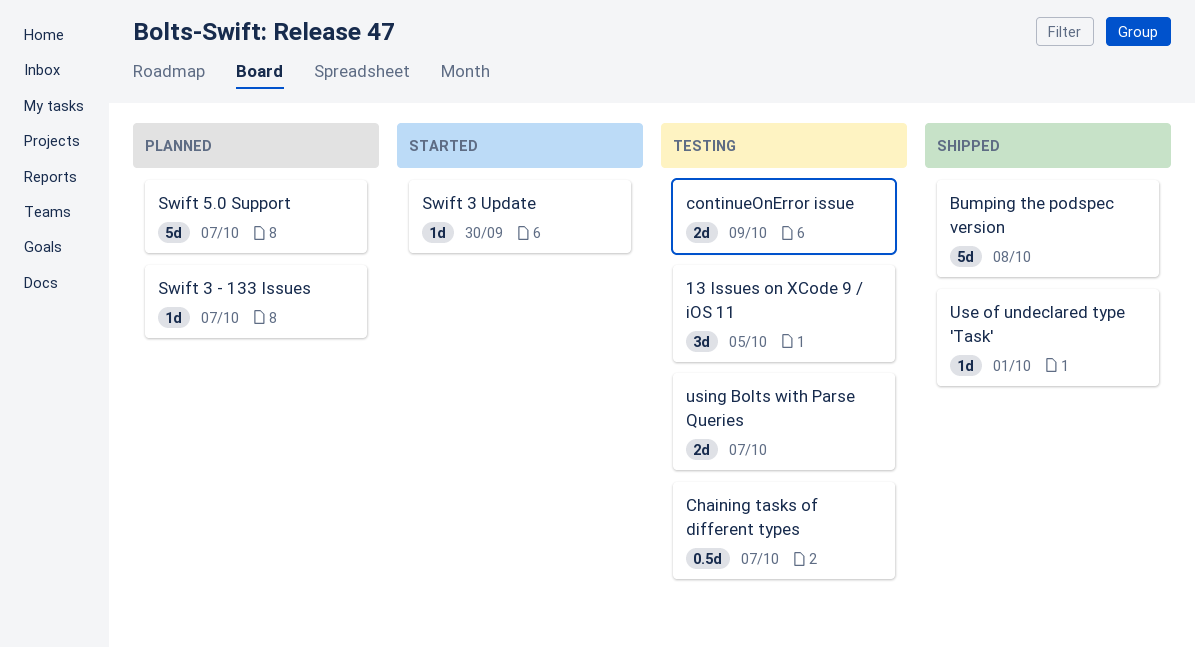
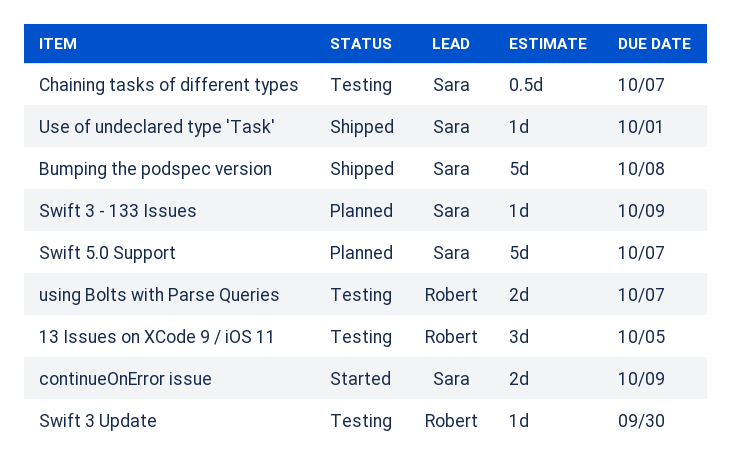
continueOnError issue, status: Testing -> Started
Swift 3 - 133 Issues, due: Oct 7 -> Oct 9
Swift 3 Update, status: Started -> Testing

